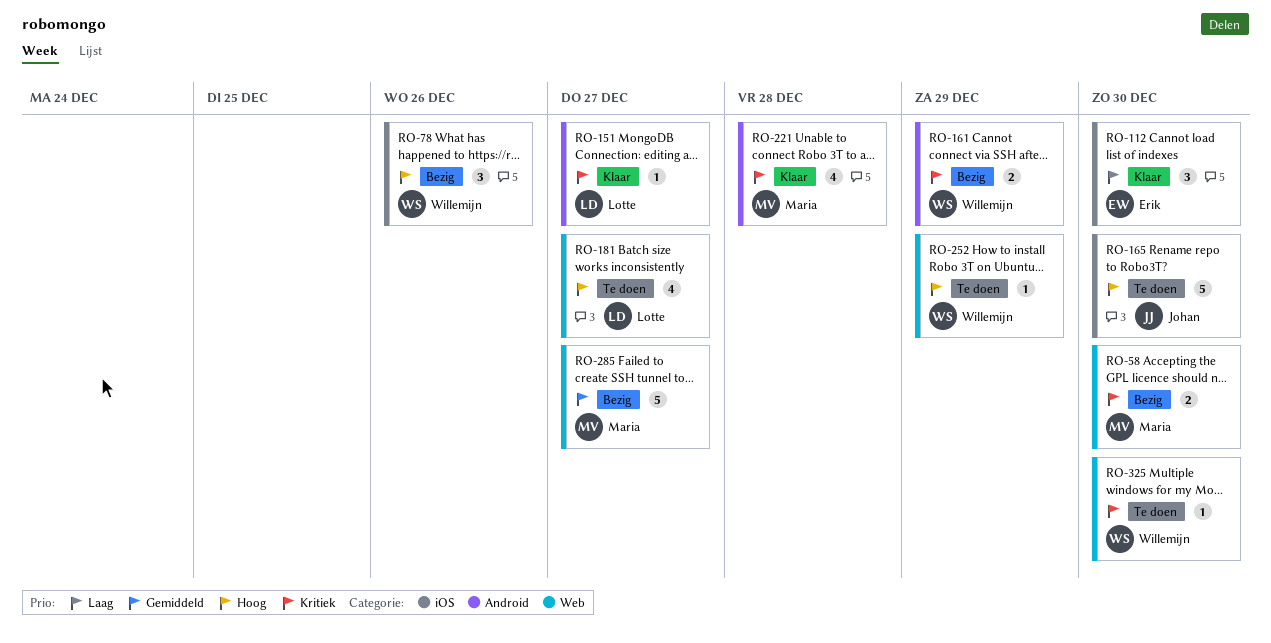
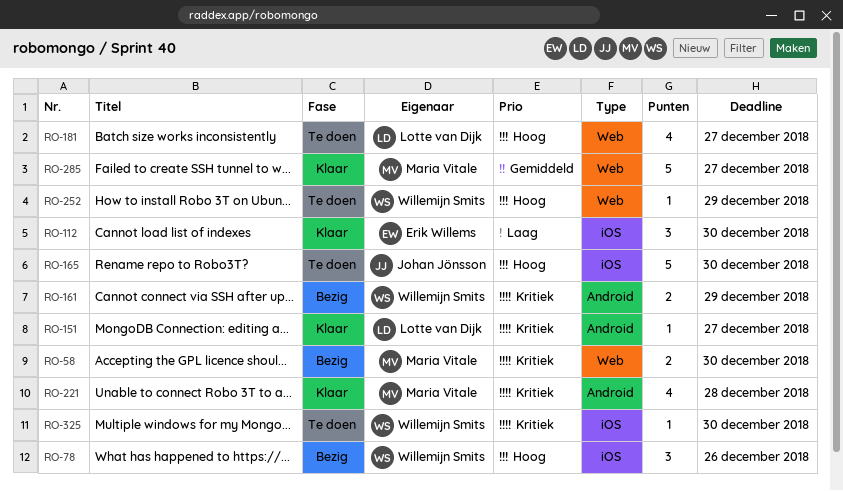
RO-285, status: Bezig -> Klaar
RO-325, label: Web -> iOS

